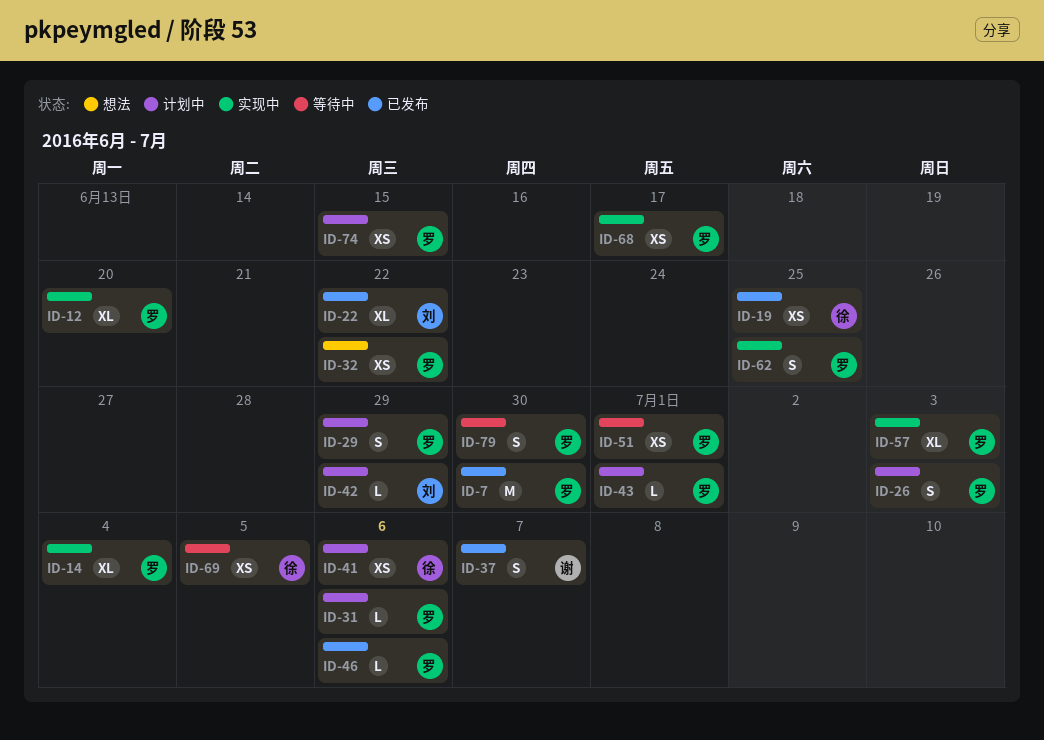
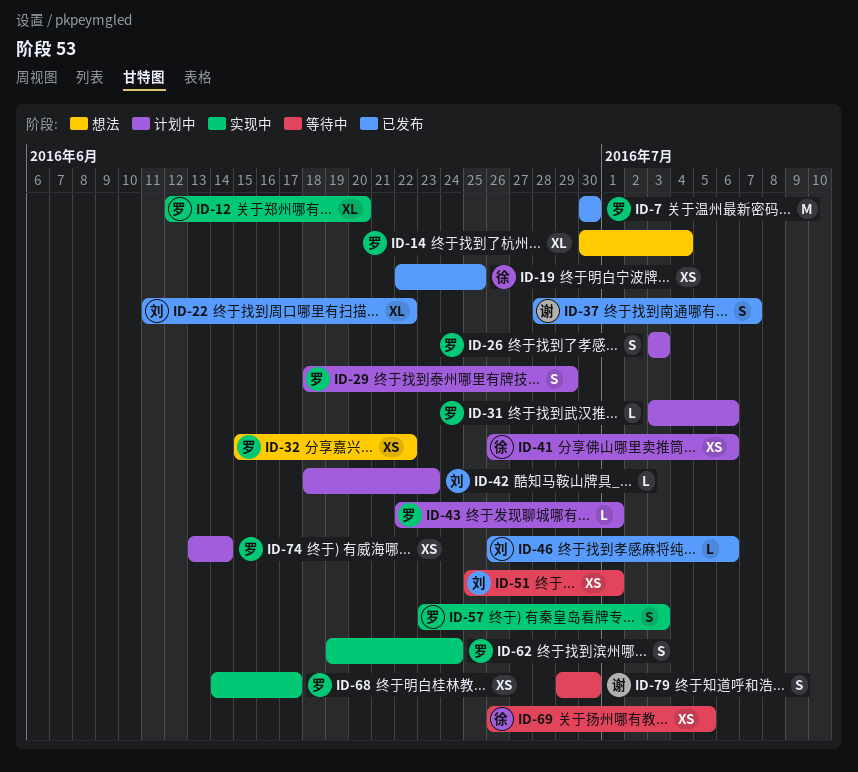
ID-14, status: 实现中 -> 想法
ID-42, due: Jun 29 -> Jun 23
ID-46, owner: 罗 -> 刘
ID-51, owner: 罗 -> 刘
ID-57, estimate: XL -> S
ID-62, due: Jun 25 -> Jun 24
ID-74, due: Jun 15 -> Jun 14
ID-79, owner: 罗 -> 谢

